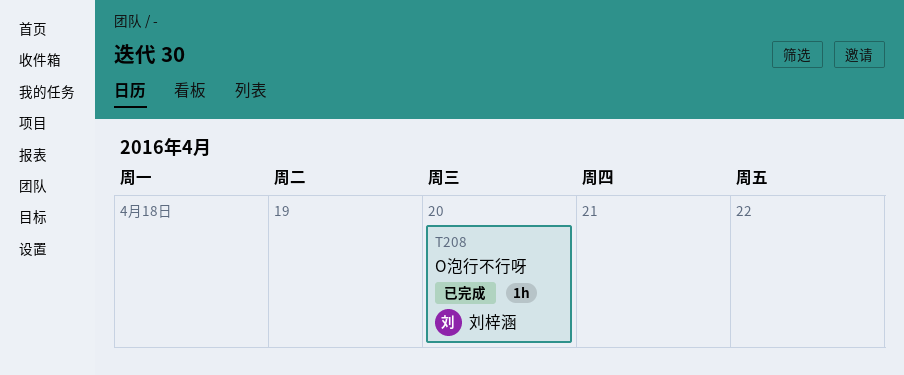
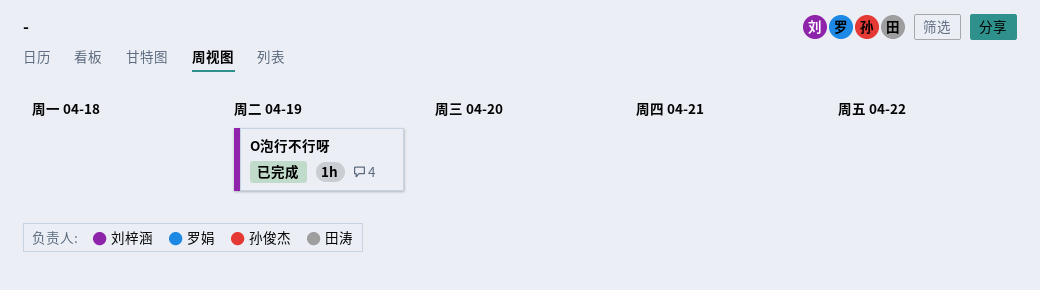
O泡行不行呀, due: Apr 20 -> Apr 19

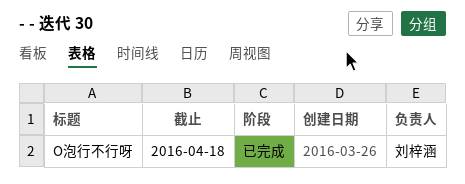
O泡行不行呀, due: Apr 19 -> Apr 18

